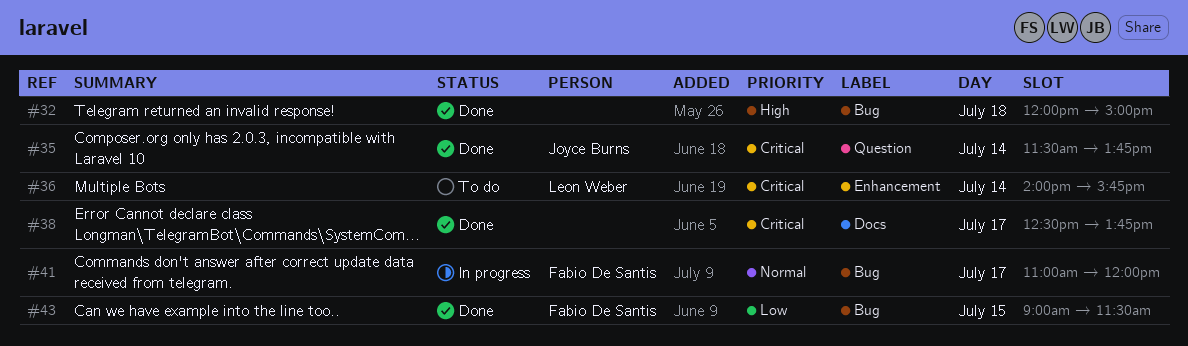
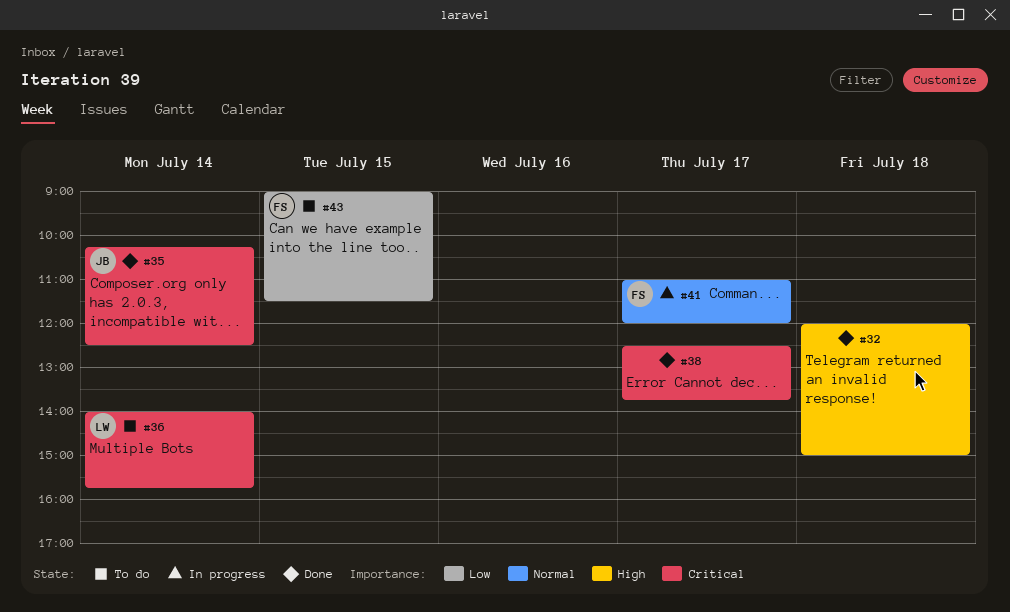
#35, begins: 11:30 -> 10:15
#35, ends: 13:45 -> 12:30
#43, status: Done -> To do

